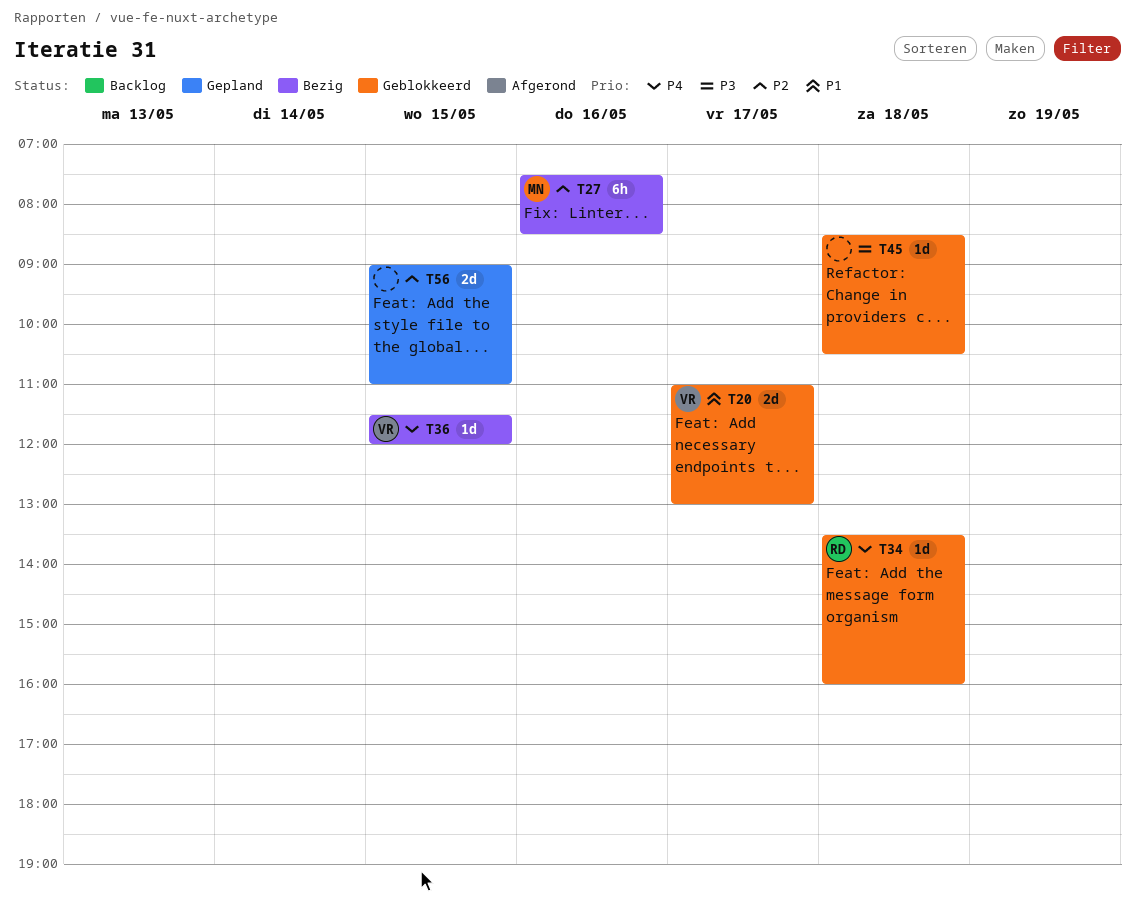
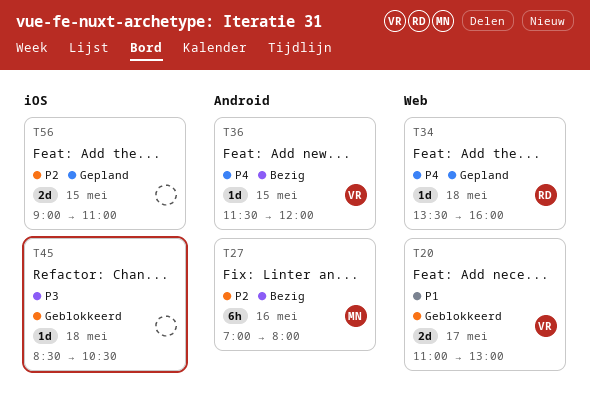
T27, begins: 07:30 -> 07:00
T27, ends: 08:30 -> 08:00
T34, status: Geblokkeerd -> Gepland

